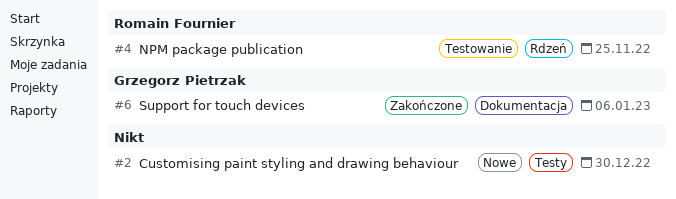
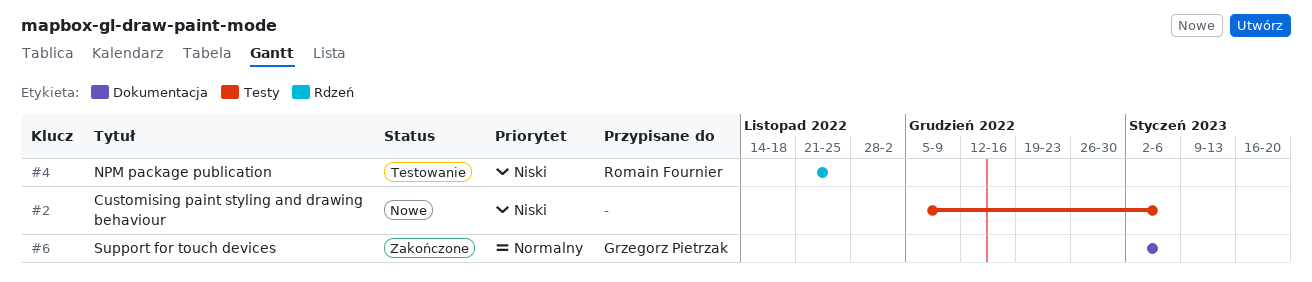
#2, due: Dec 30 -> Jan 6

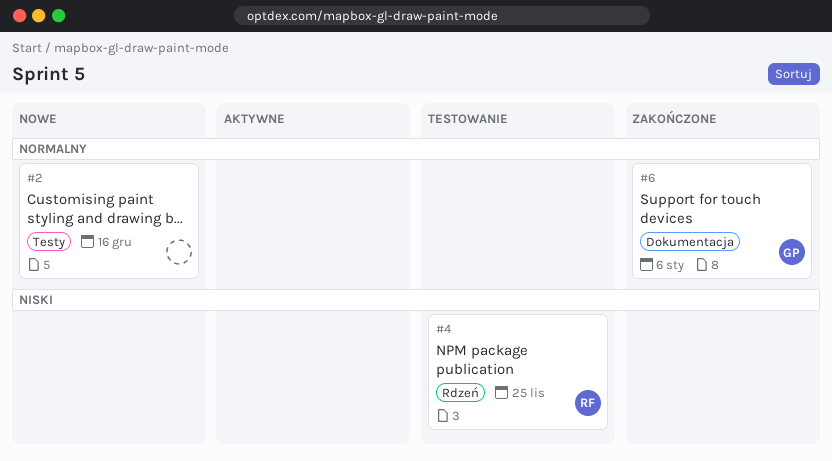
#2, priority: Niski -> Normalny
#2, due: Jan 6 -> Dec 16

